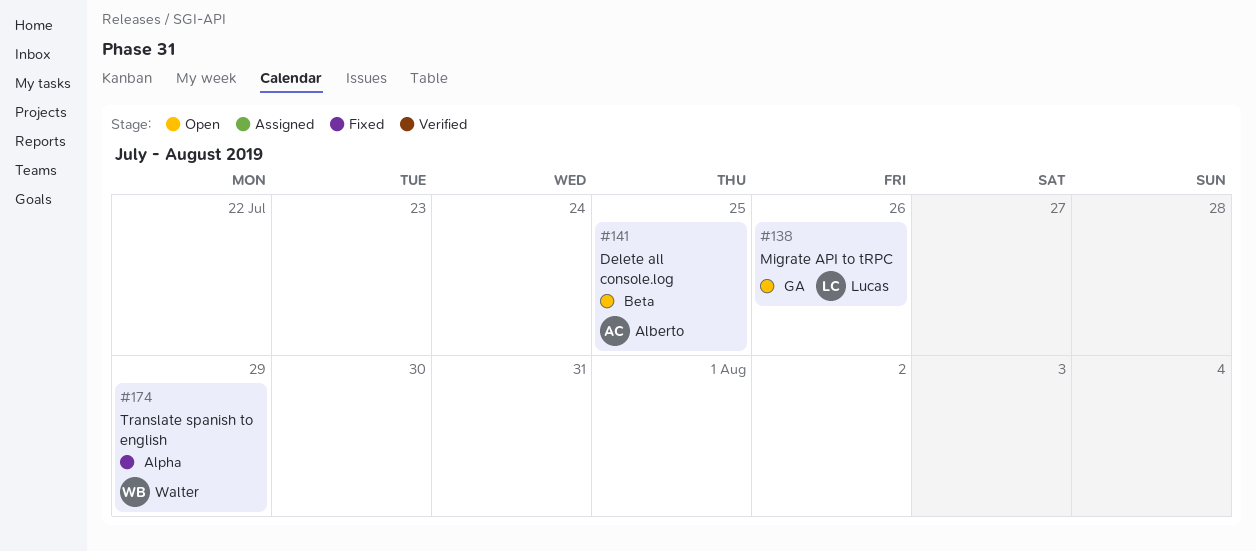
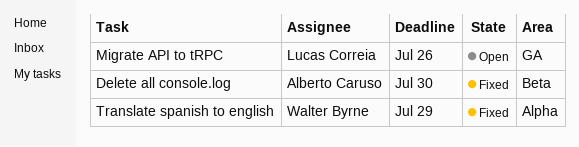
Delete all console.log, status: Open -> Fixed
Delete all console.log, due: Jul 25 -> Jul 30

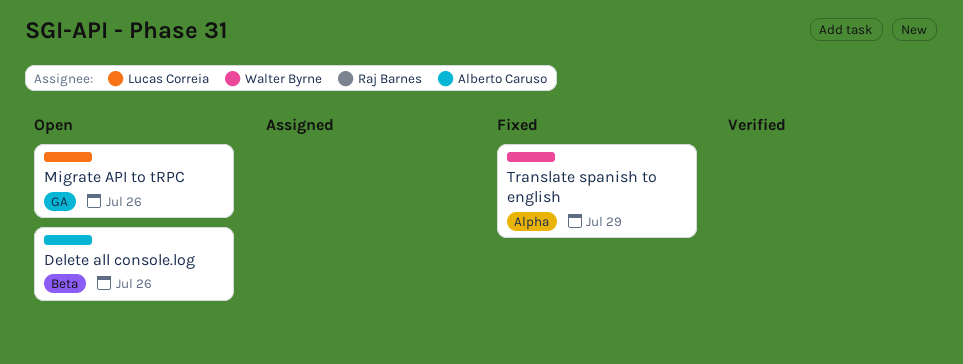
Delete all console.log, status: Fixed -> Open
Delete all console.log, due: Jul 30 -> Jul 26

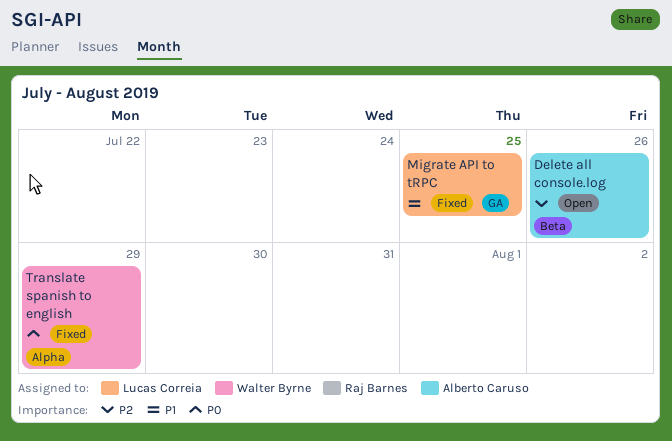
Migrate API to tRPC, status: Open -> Fixed
Migrate API to tRPC, due: Jul 26 -> Jul 25

